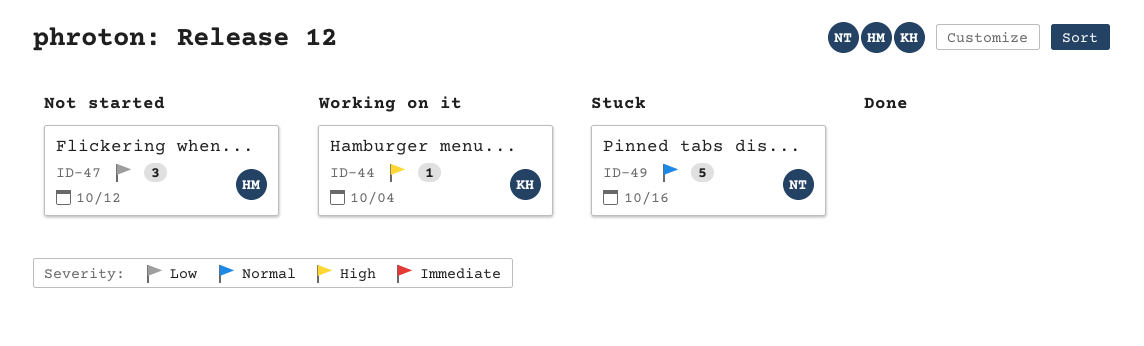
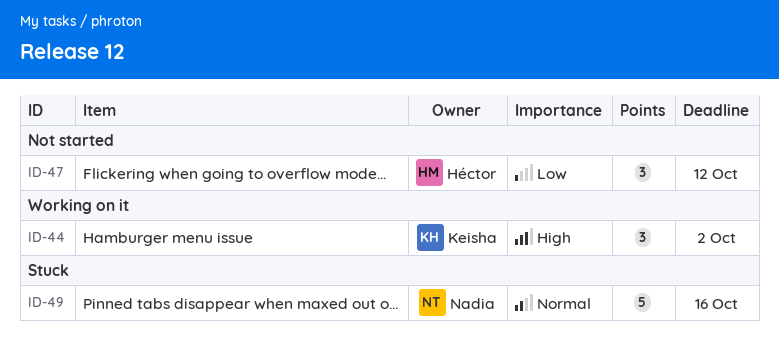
ID-44, estimate: 1 -> 3
ID-44, due: Oct 4 -> Oct 2

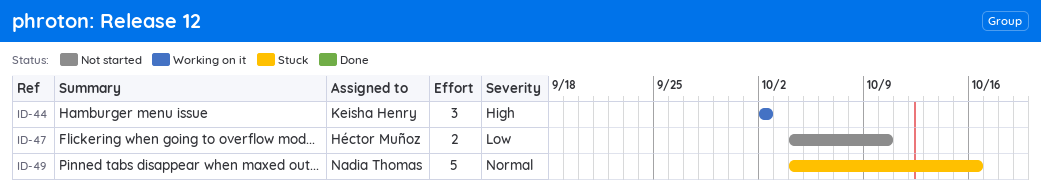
ID-47, estimate: 3 -> 2
ID-47, due: Oct 12 -> Oct 10

